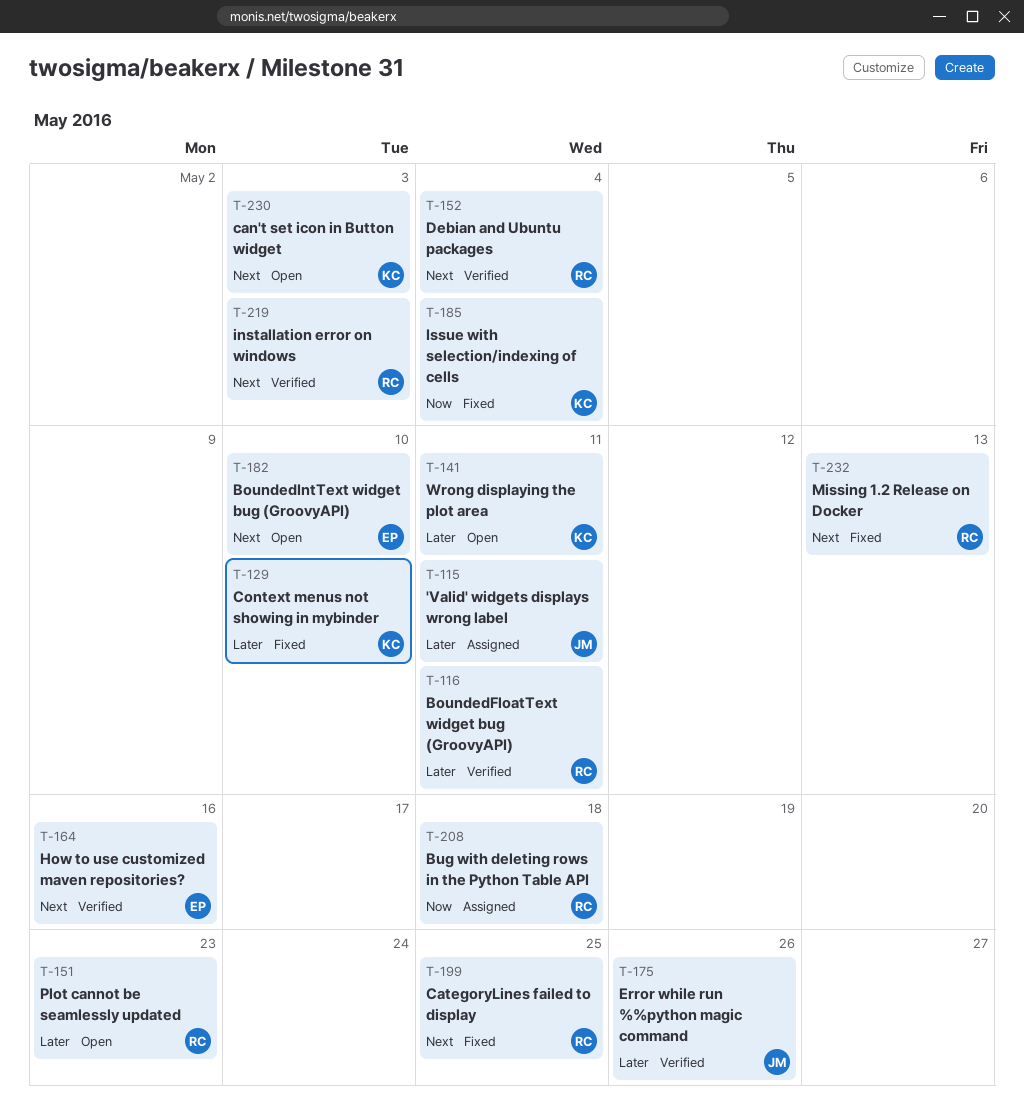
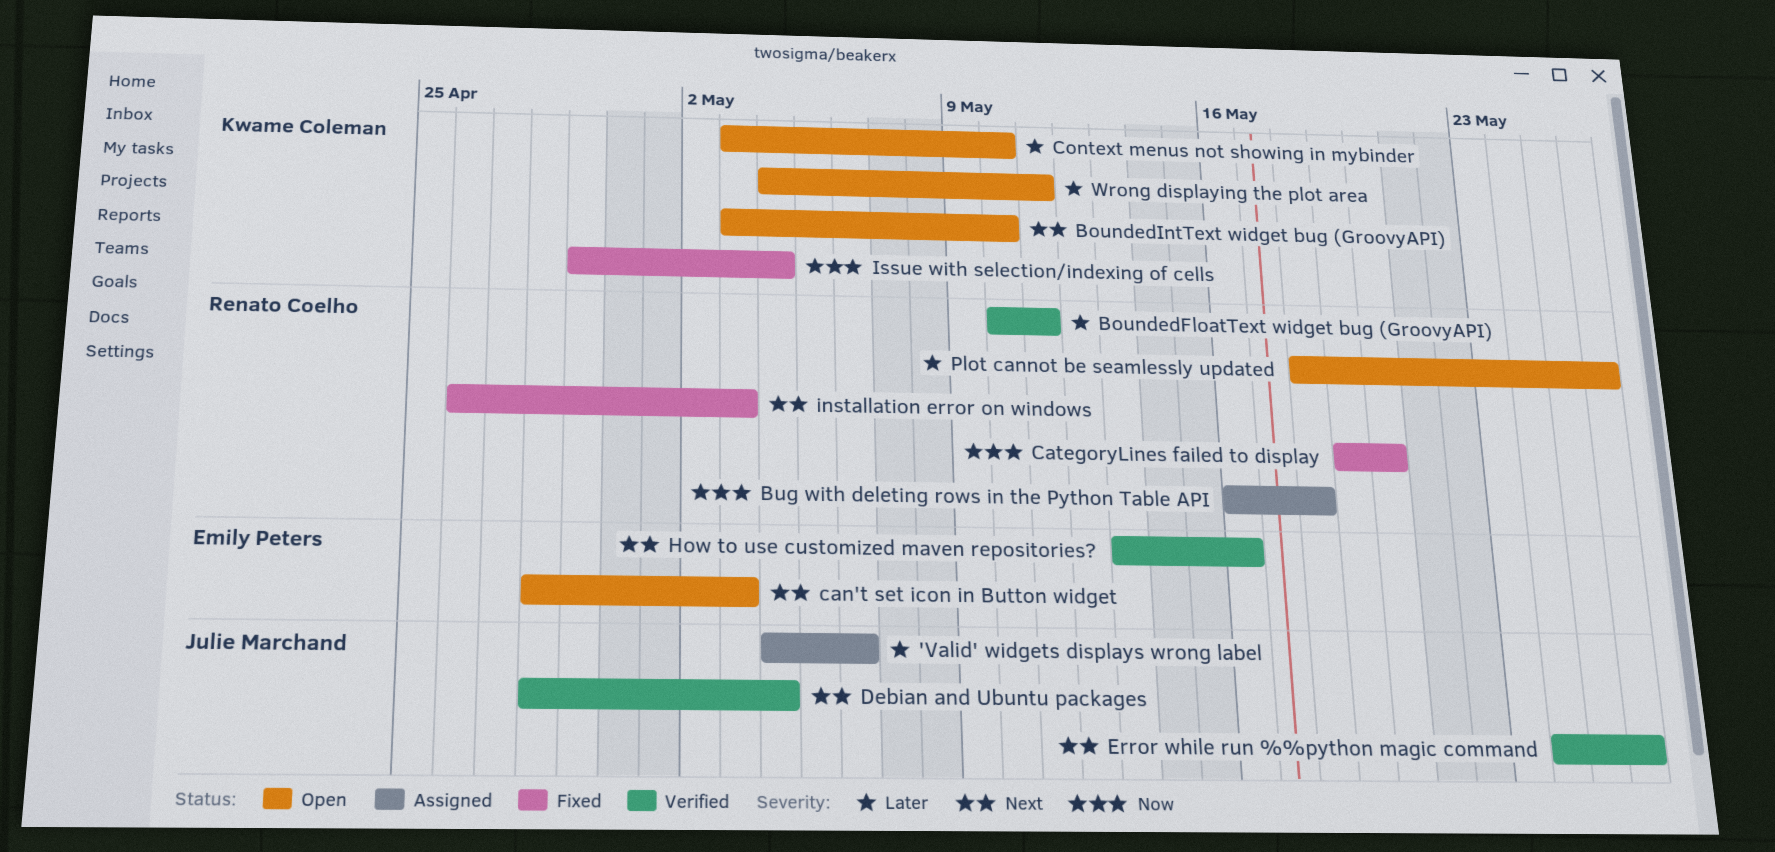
'Valid' widgets displays wrong label, due: May 11 -> May 6
BoundedIntText widget bug (GroovyAPI), owner: Emily Peters -> Kwame Coleman
can't set icon in Button widget, owner: Kwame Coleman -> Emily Peters
CategoryLines failed to display, priority: Next -> Now
CategoryLines failed to display, due: May 25 -> May 20
Context menus not showing in mybinder, status: Fixed -> Open
Debian and Ubuntu packages, owner: Renato Coelho -> Julie Marchand
Error while run %%python magic command, priority: Later -> Next
installation error on windows, status: Verified -> Fixed
Missing 1.2 Release on Docker: present -> none
Plot cannot be seamlessly updated, due: May 23 -> May 26

